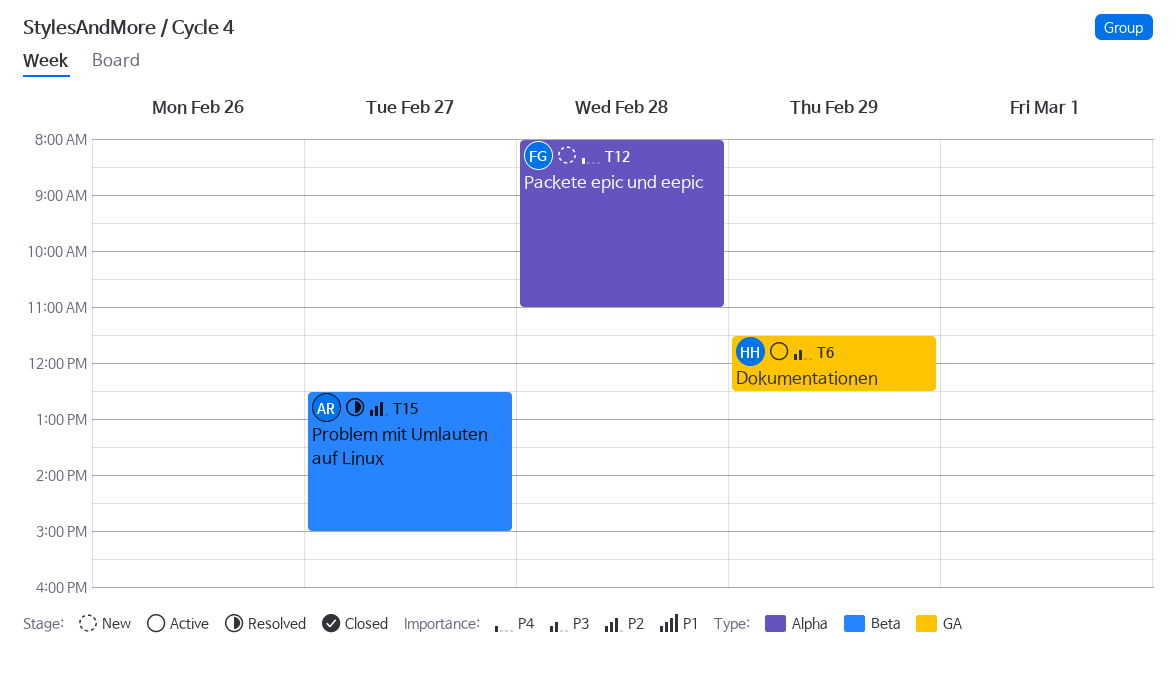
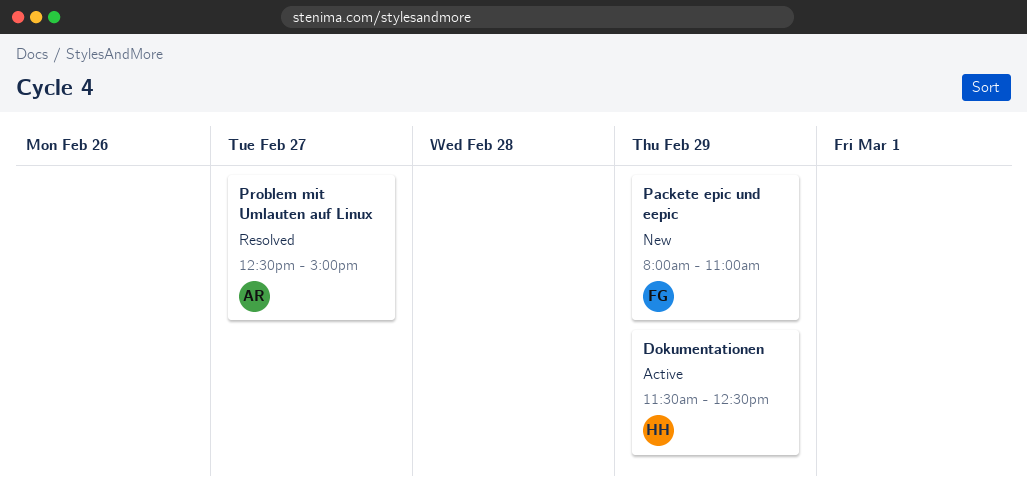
Packete epic und eepic, day: Feb 28 -> Feb 29

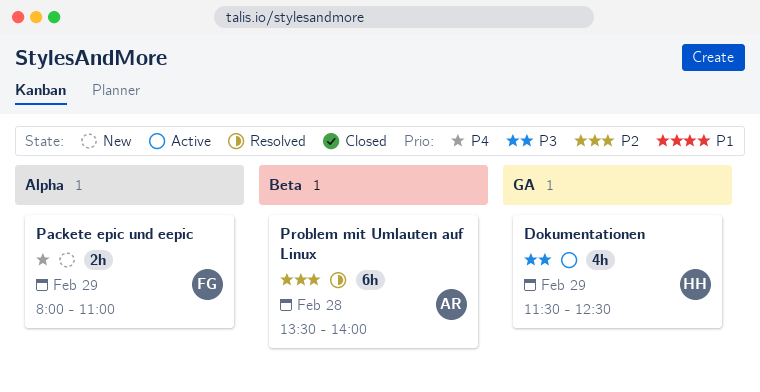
Problem mit Umlauten auf Linux, day: Feb 27 -> Feb 28
Problem mit Umlauten auf Linux, begins: 12:30 -> 13:30
Problem mit Umlauten auf Linux, ends: 15:00 -> 14:00

